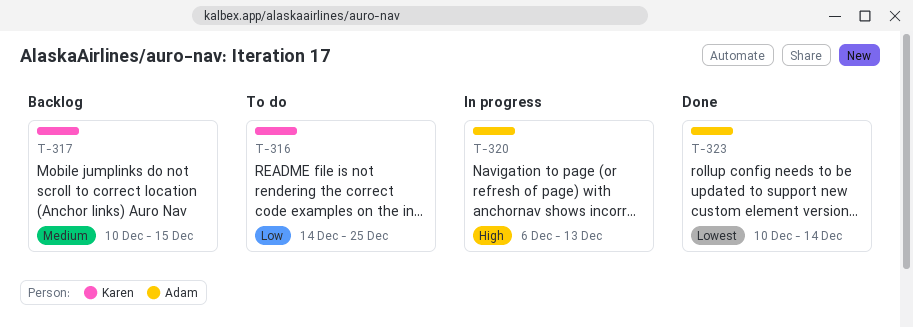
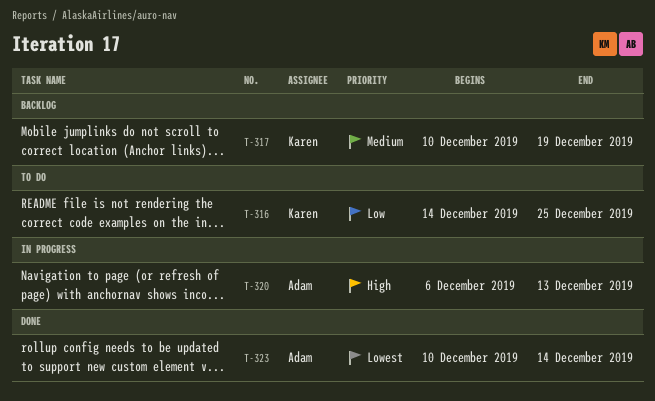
T-317, due: Dec 15 -> Dec 19

